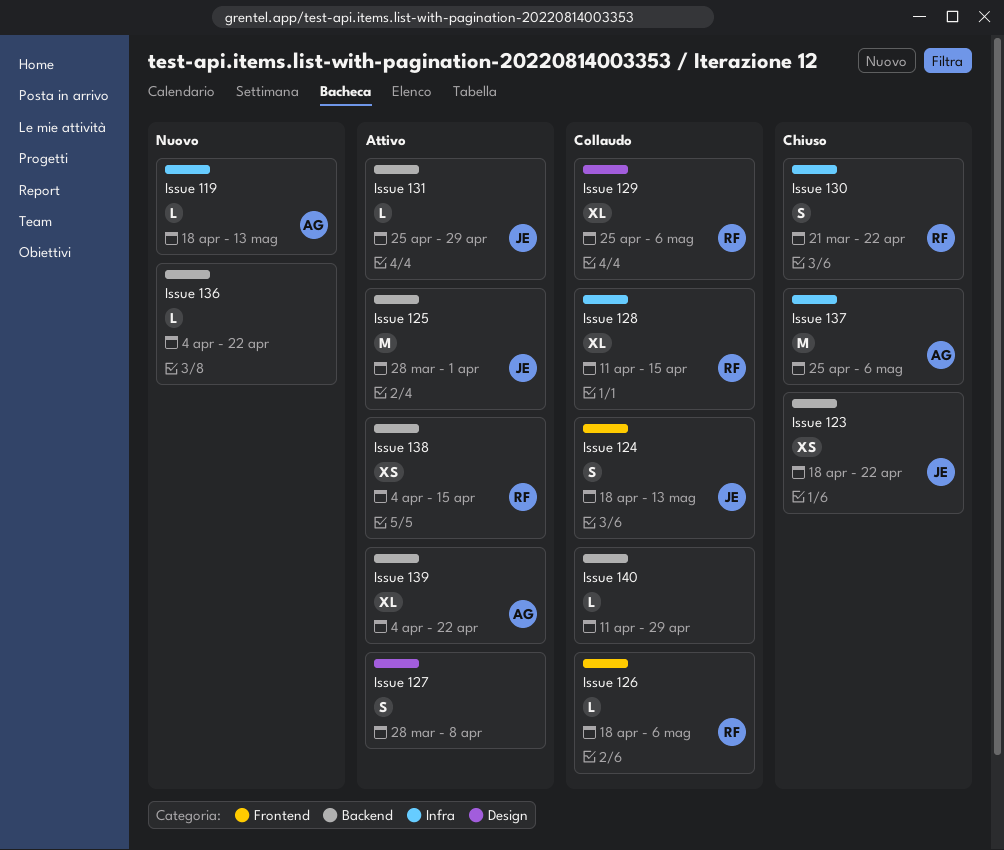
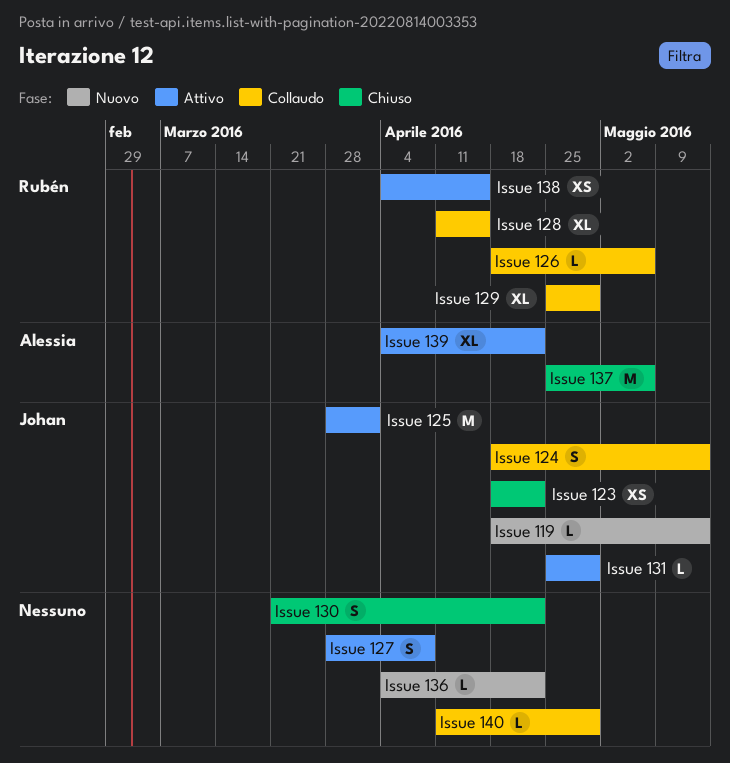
Issue 119, owner: Alessia -> Johan
Issue 129, due: May 6 -> Apr 29
Issue 130, owner: Rubén -> none

